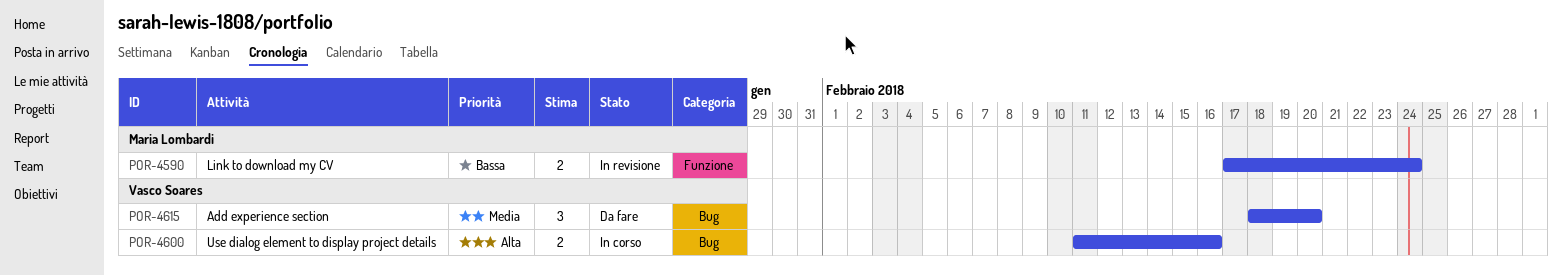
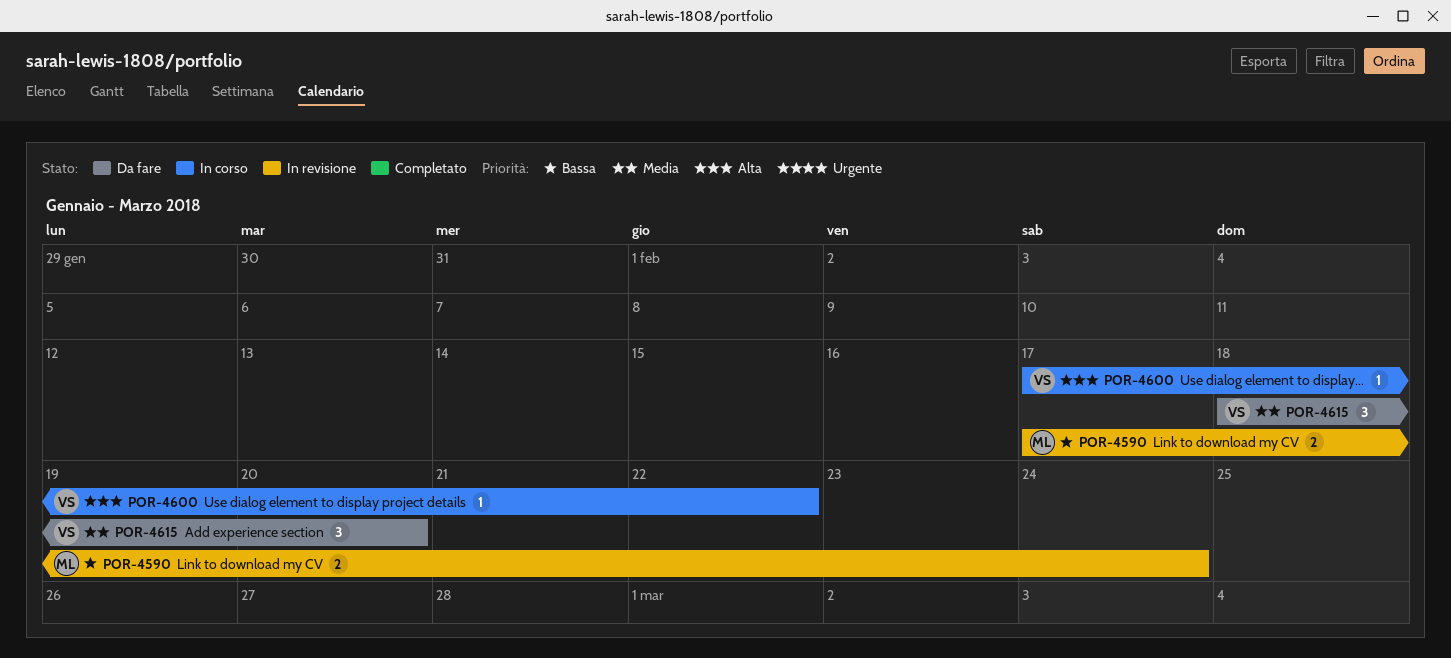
POR-4600, estimate: 2 -> 1
POR-4600, start: Feb 11 -> Feb 17
POR-4600, due: Feb 16 -> Feb 22

